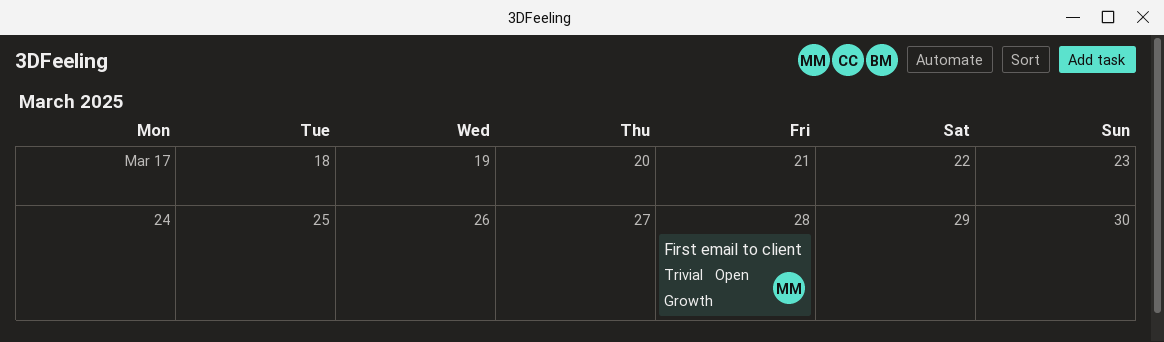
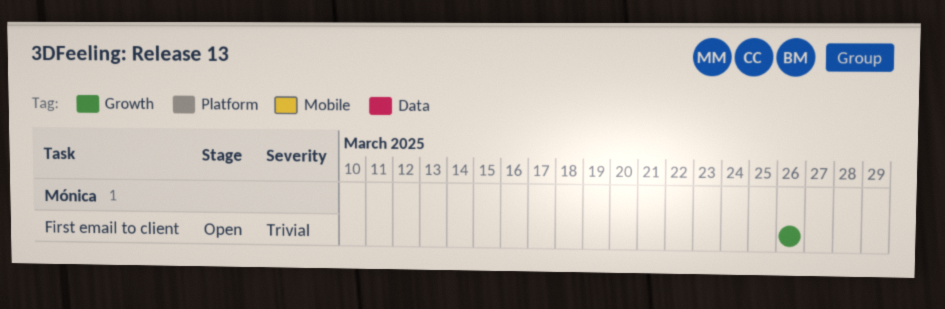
First email to client, due: Mar 28 -> Mar 26

